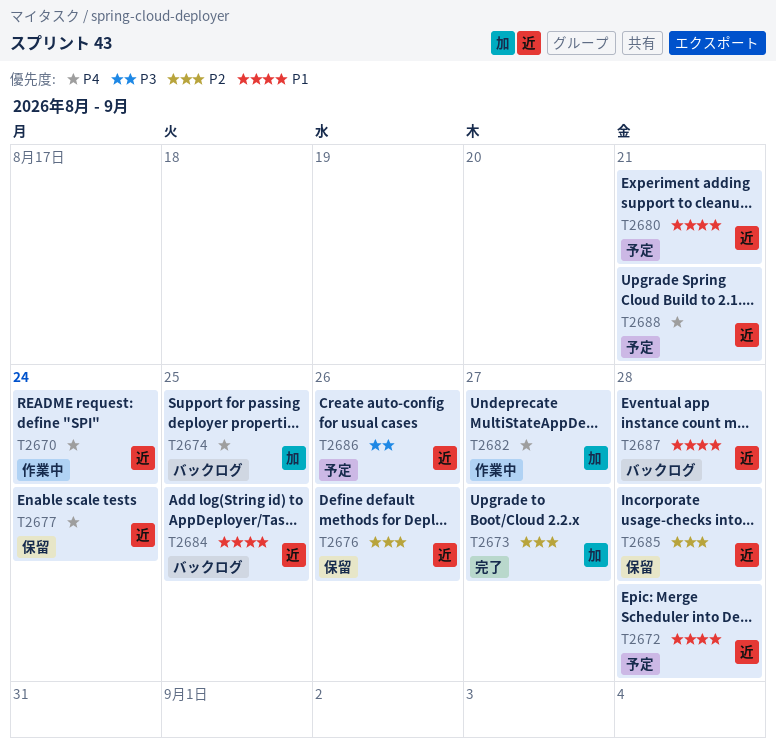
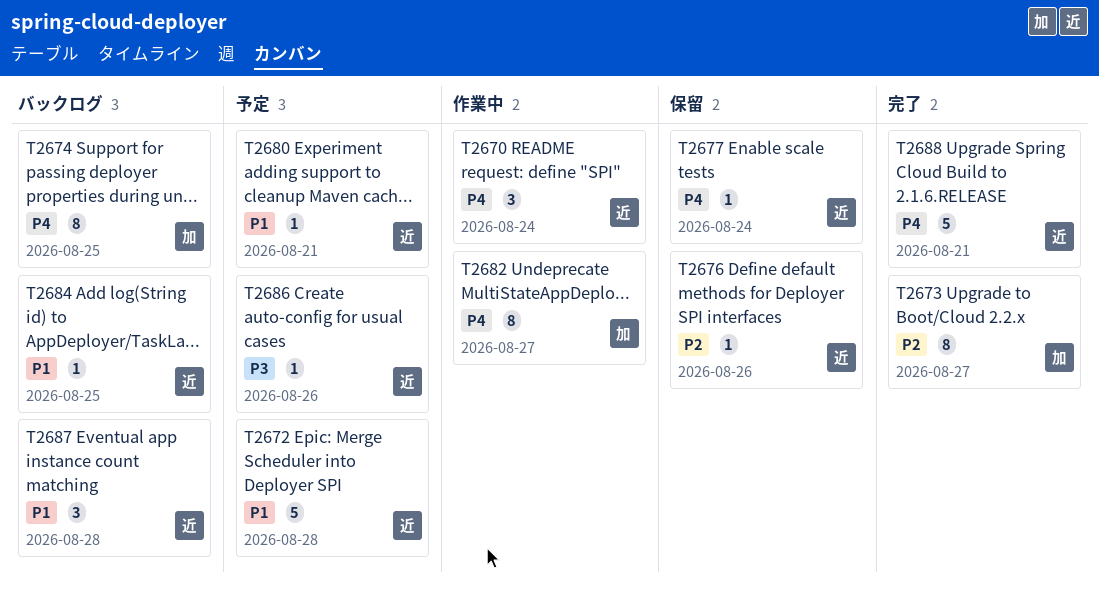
T2685: present -> none
T2688, status: 予定 -> 完了

